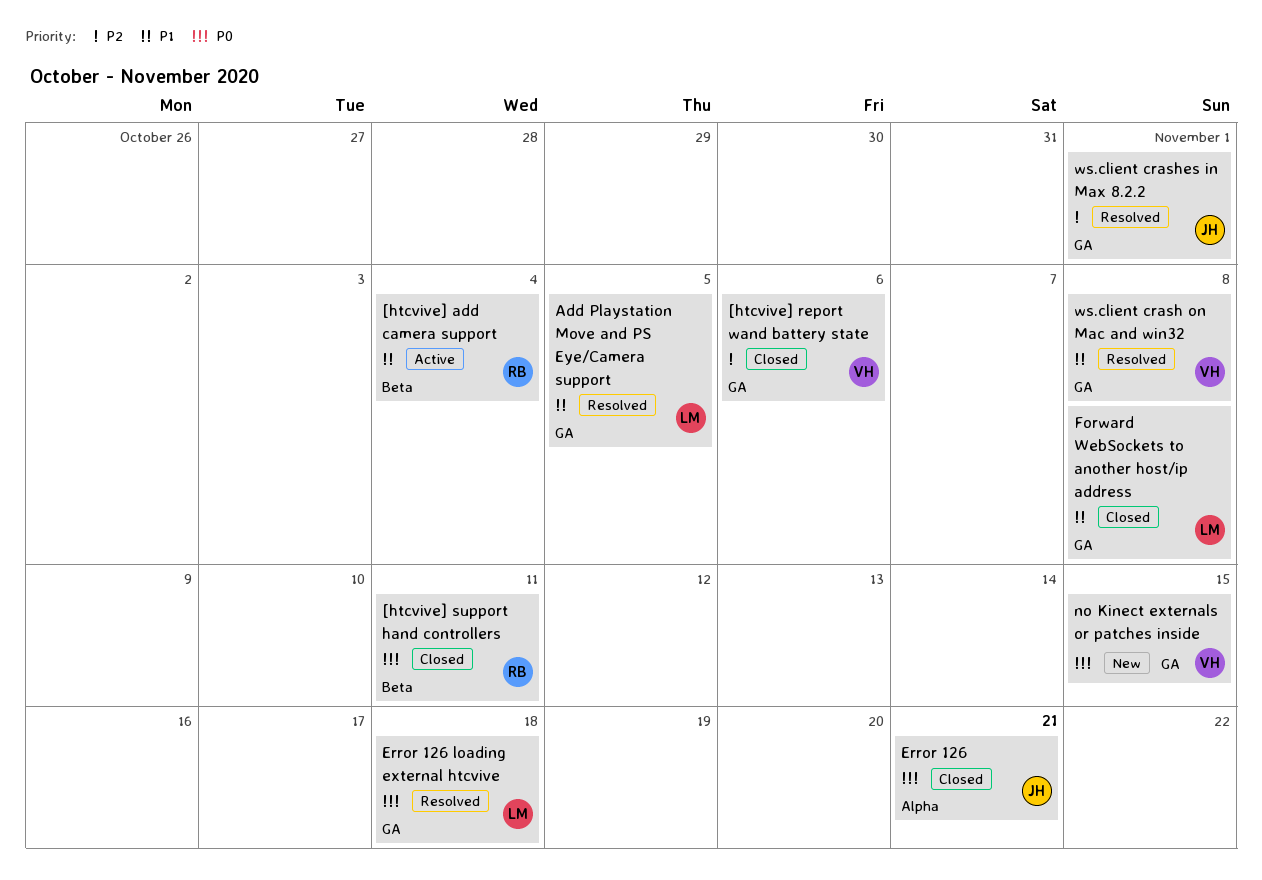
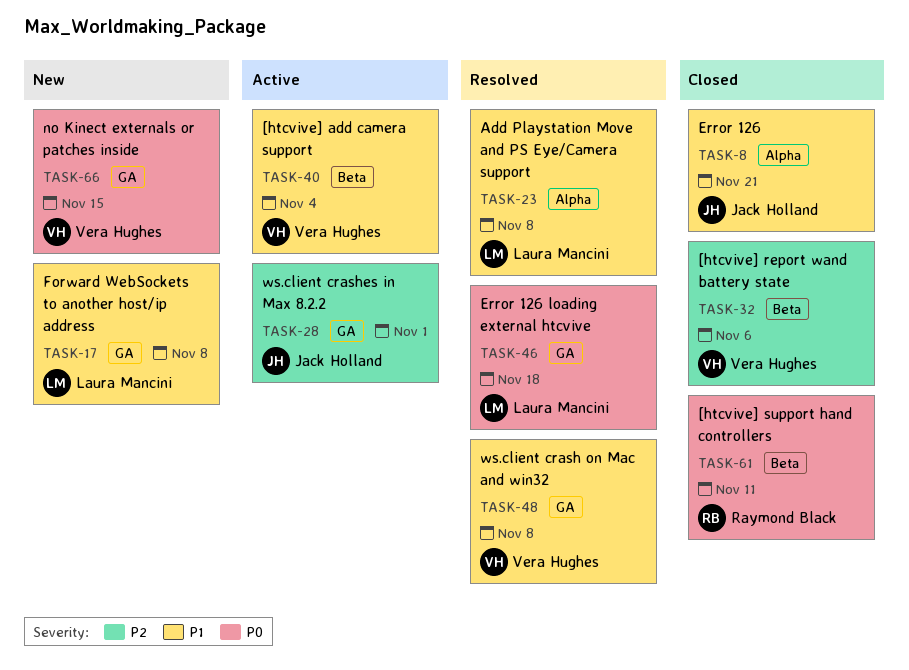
[htcvive] add camera support, owner: Raymond Black -> Vera Hughes
[htcvive] report wand battery state, label: GA -> Beta
Add Playstation Move and PS Eye/Camera support, label: GA -> Alpha
Add Playstation Move and PS Eye/Camera support, due: Nov 5 -> Nov 8
Error 126, priority: P0 -> P1
Forward WebSockets to another host/ip address, status: Closed -> New
ws.client crashes in Max 8.2.2, status: Resolved -> Active

